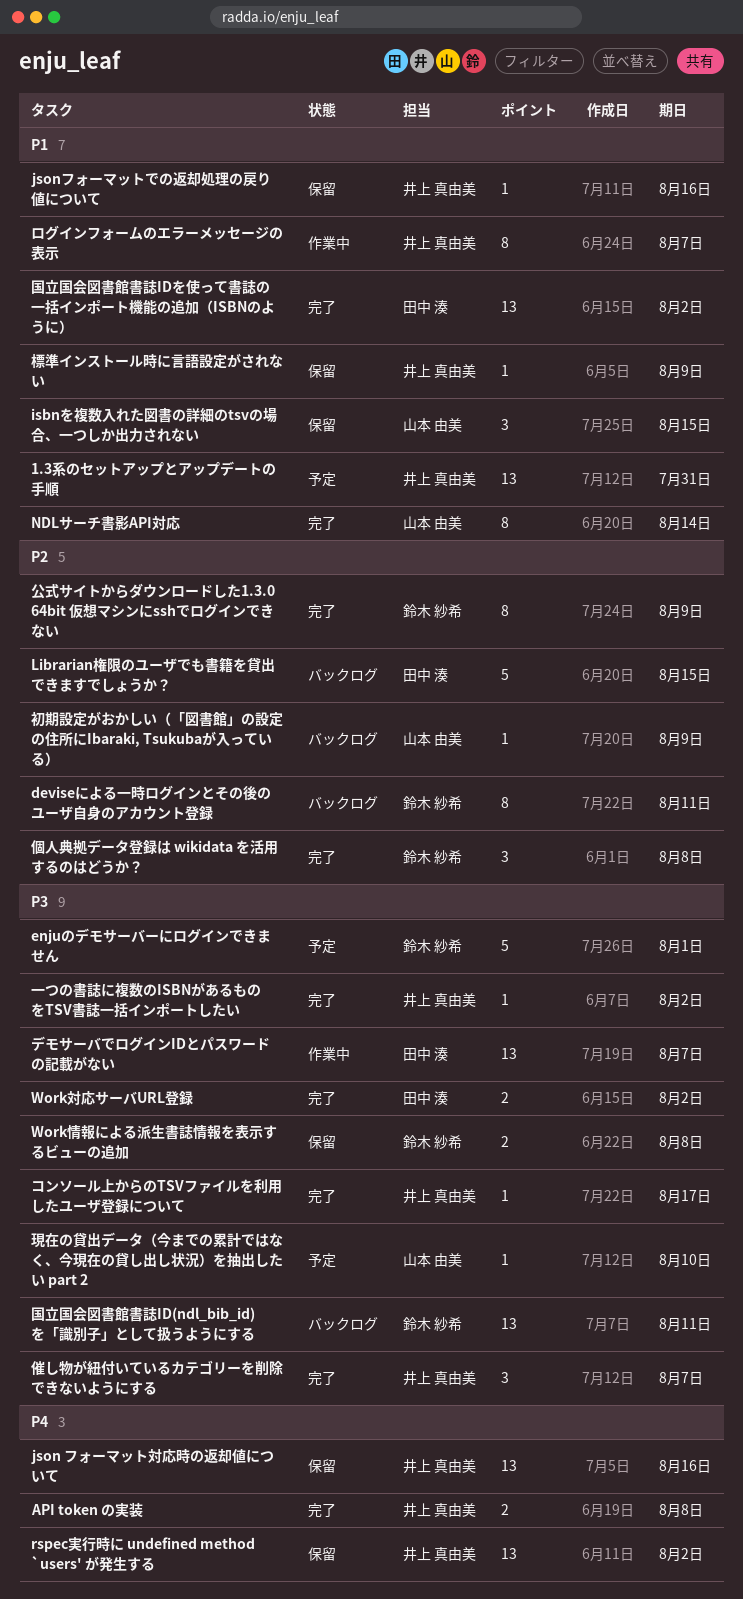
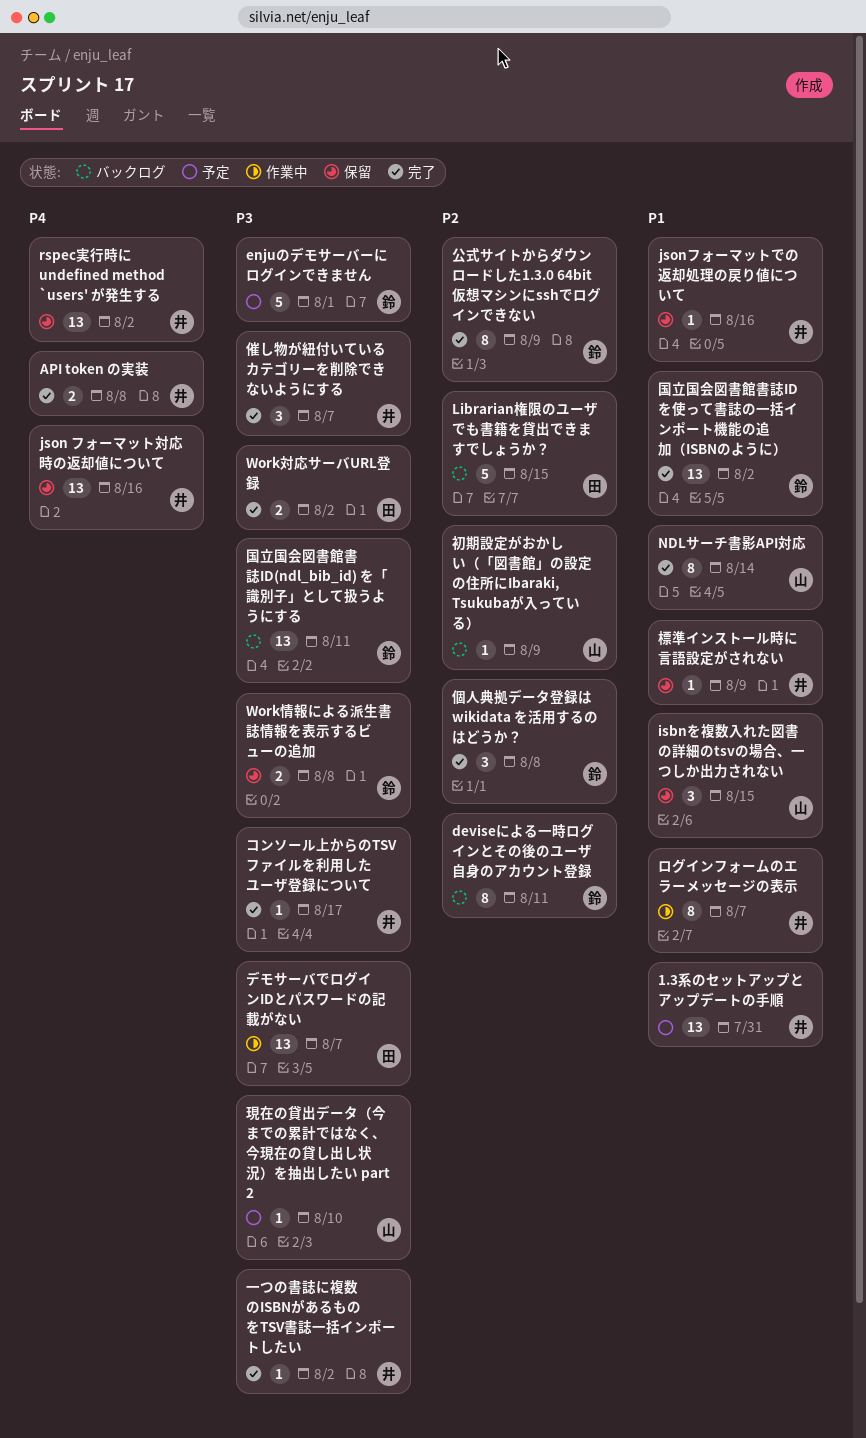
国立国会図書館書誌IDを使って書誌の一括インポート機能の追加（ISBNのように）, owner: 田中 湊 -> 鈴木 紗希

